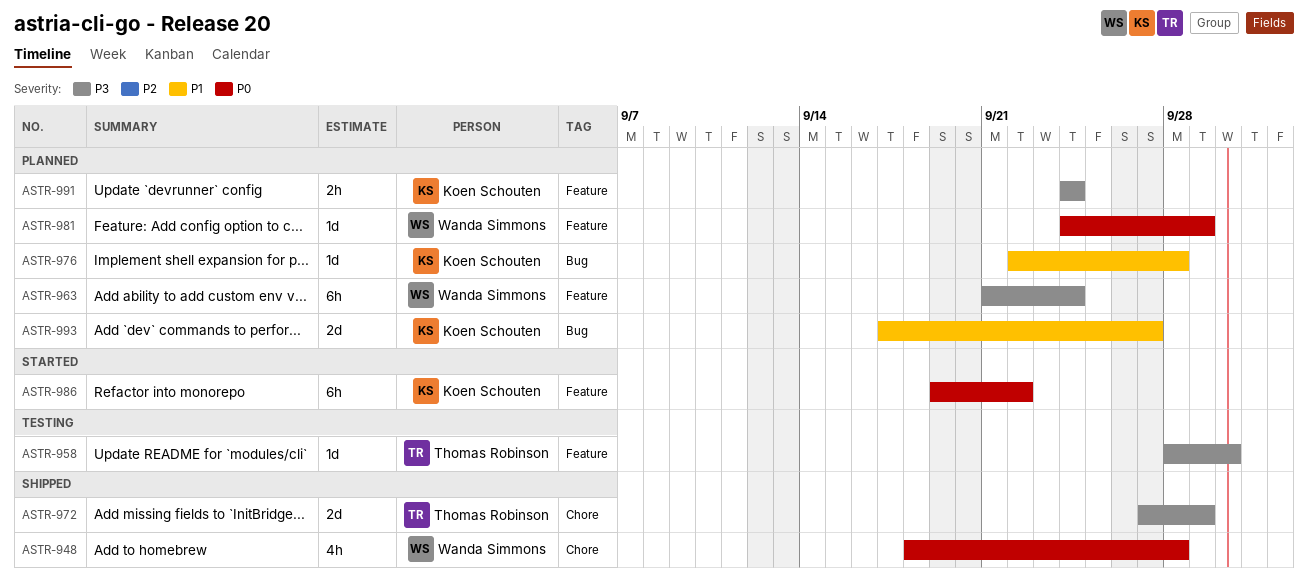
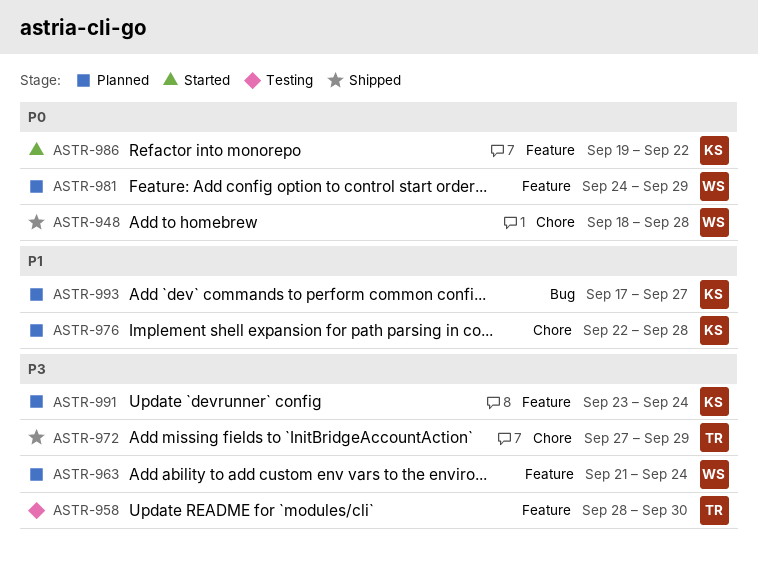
ASTR-976, label: Bug -> Chore
ASTR-991, start: Sep 24 -> Sep 23

